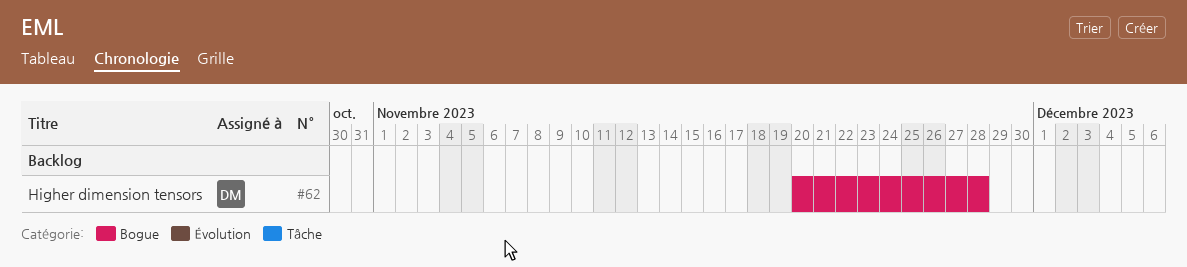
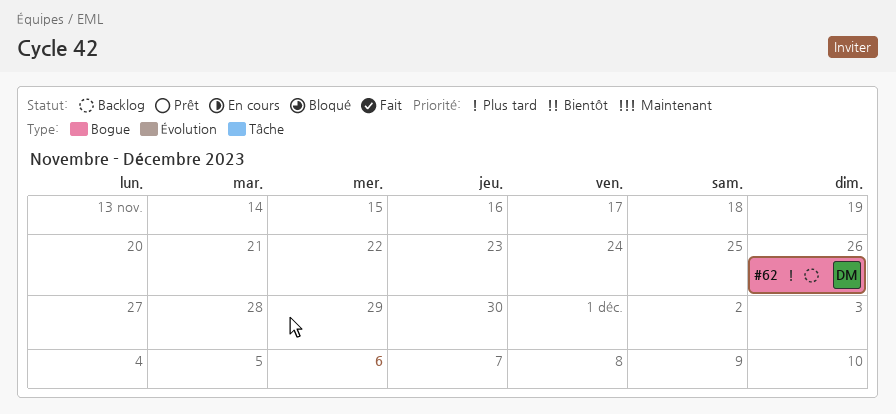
#62, due: Nov 28 -> Nov 26

